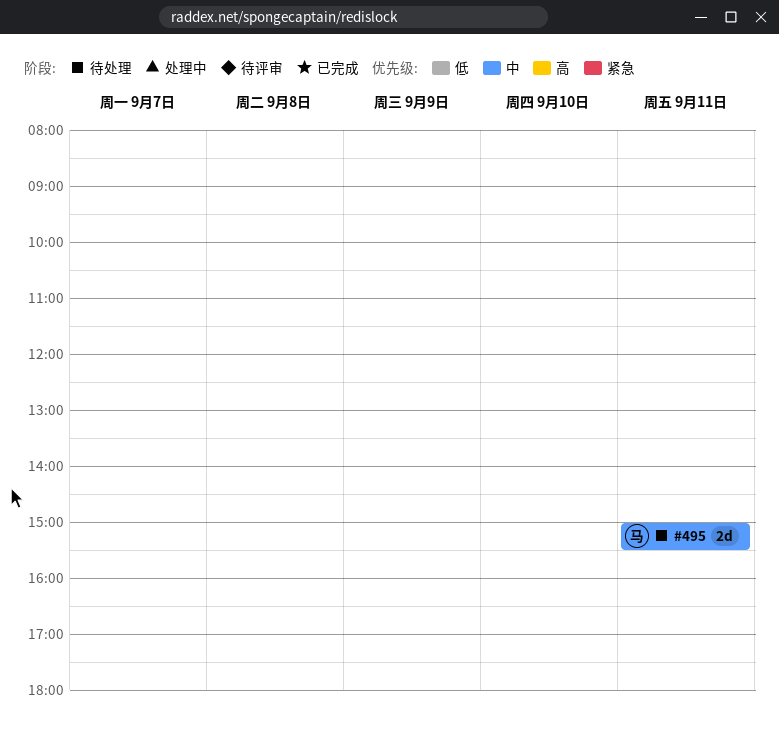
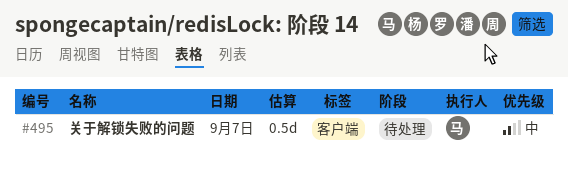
#495, estimate: 2d -> 0.5d
#495, day: Sep 11 -> Sep 7

